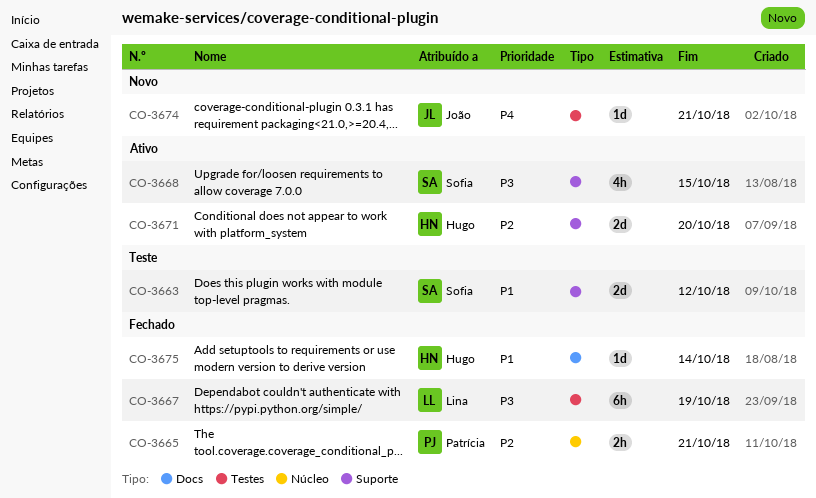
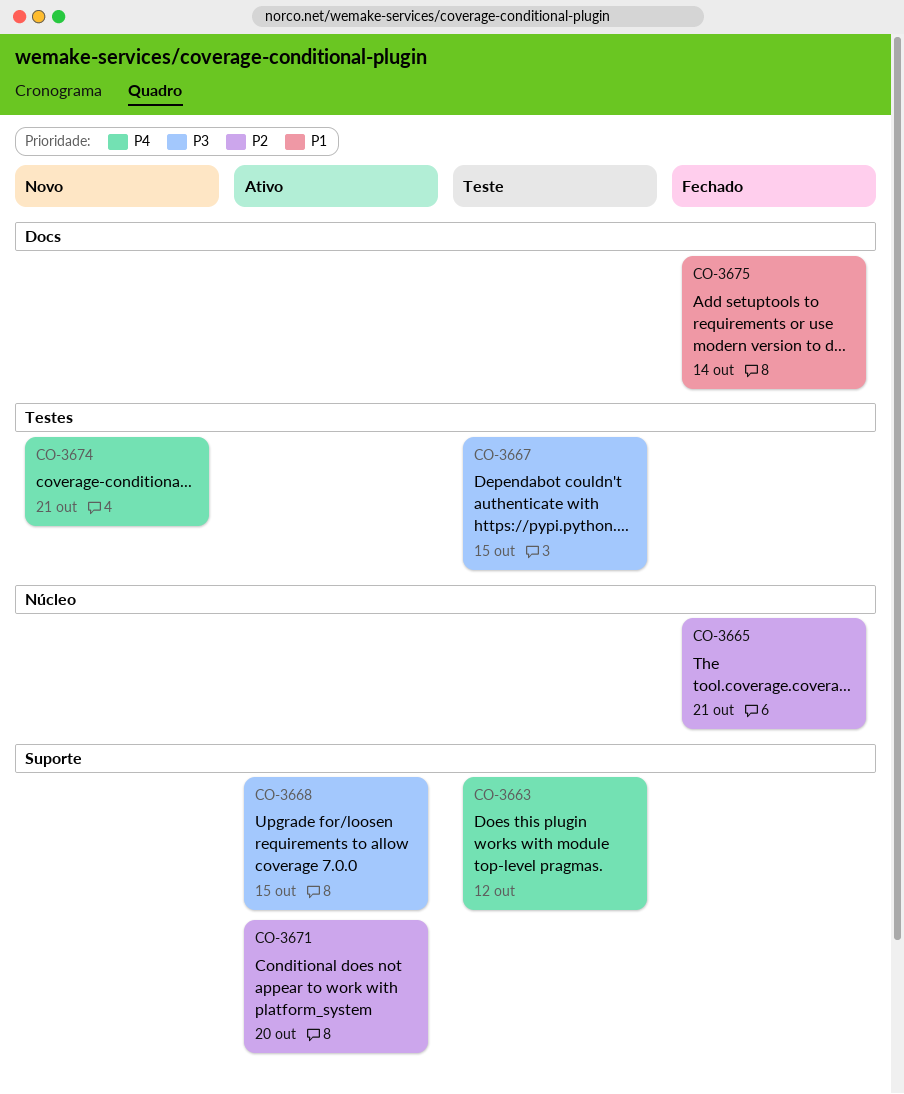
CO-3663, priority: P1 -> P4
CO-3667, status: Fechado -> Teste
CO-3667, due: Oct 19 -> Oct 15

